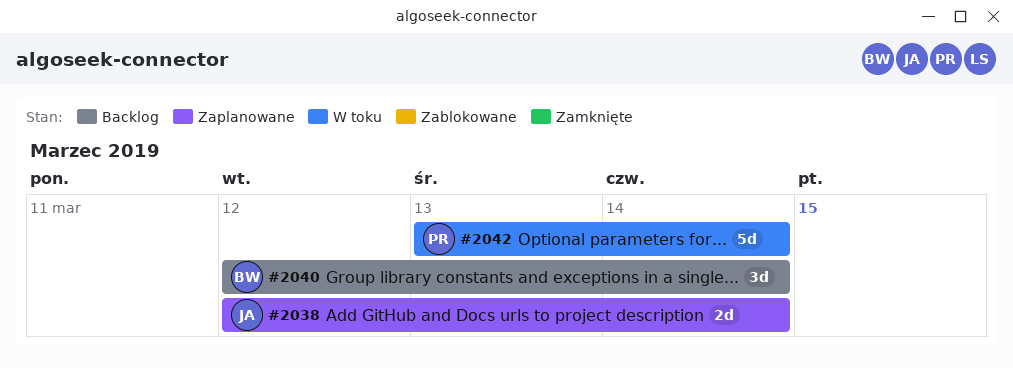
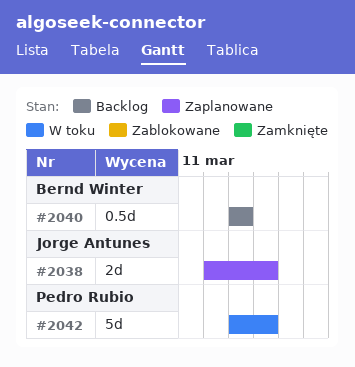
#2040, estimate: 3d -> 0.5d
#2040, start: Mar 12 -> Mar 13
#2040, due: Mar 14 -> Mar 13

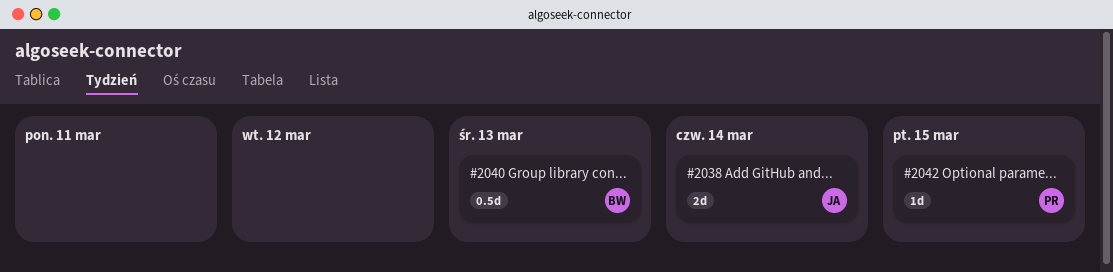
#2042, estimate: 5d -> 1d
#2042, due: Mar 14 -> Mar 15

